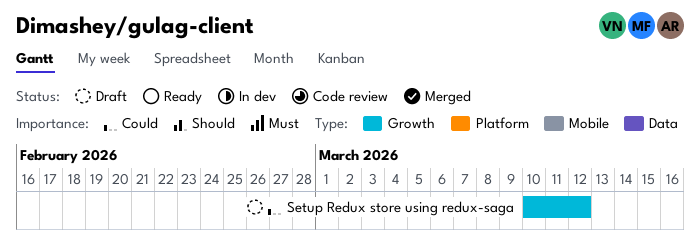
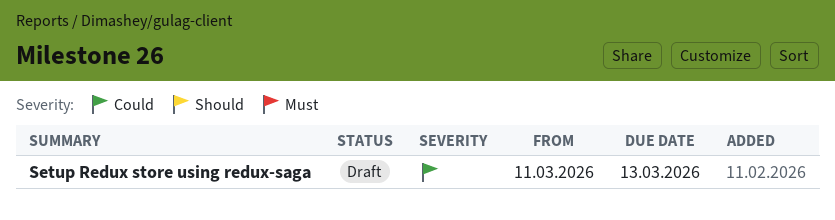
Setup Redux store using redux-saga, start: Mar 10 -> Mar 11
Setup Redux store using redux-saga, due: Mar 12 -> Mar 13

